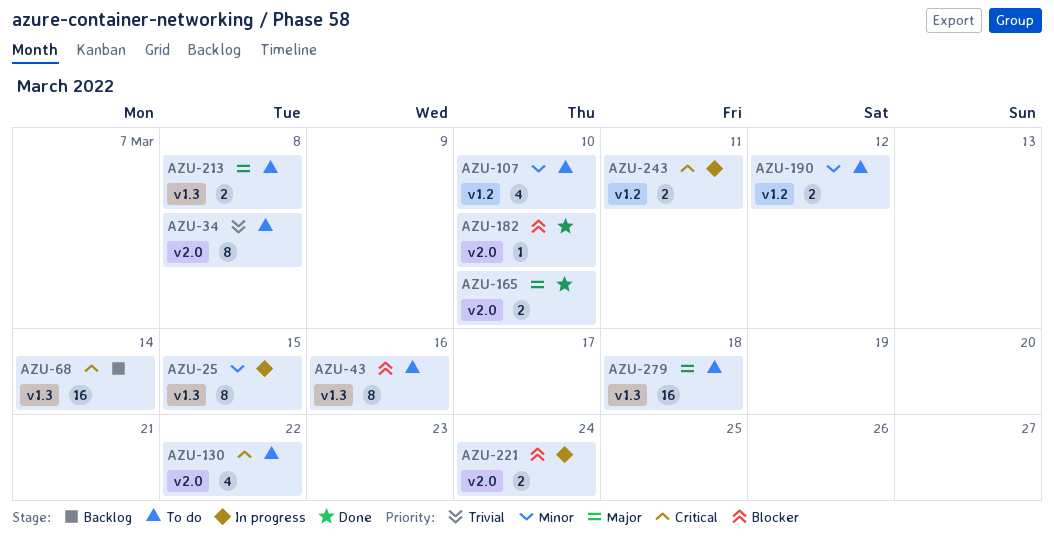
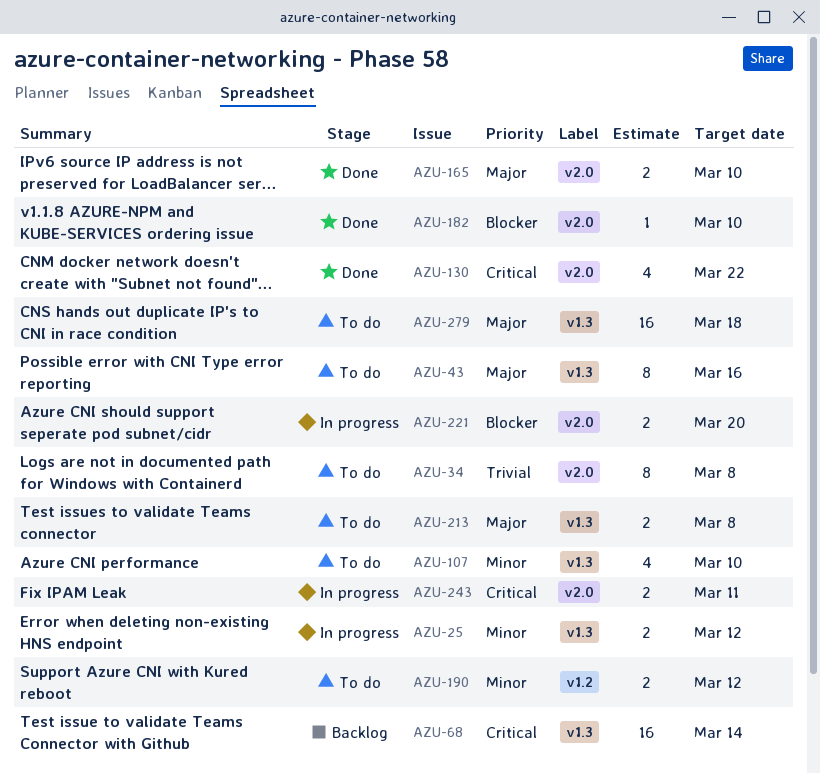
AZU-25, estimate: 8 -> 2
AZU-25, due: Mar 15 -> Mar 12
AZU-43, priority: Blocker -> Major
AZU-107, label: v1.2 -> v1.3
AZU-130, status: To do -> Done
AZU-221, due: Mar 24 -> Mar 20
AZU-243, label: v1.2 -> v2.0

